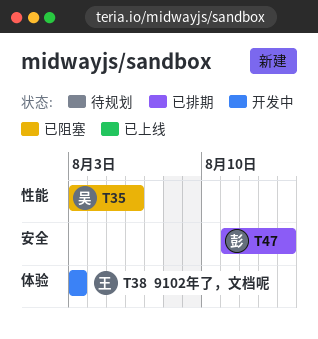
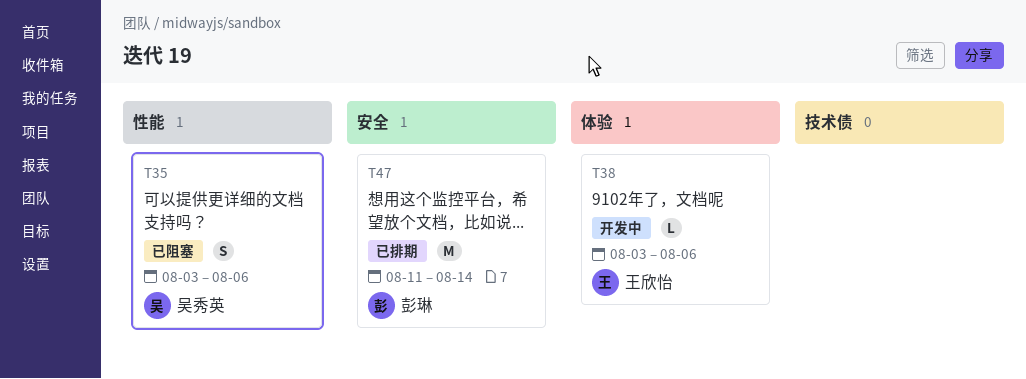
T38, due: Aug 3 -> Aug 6

